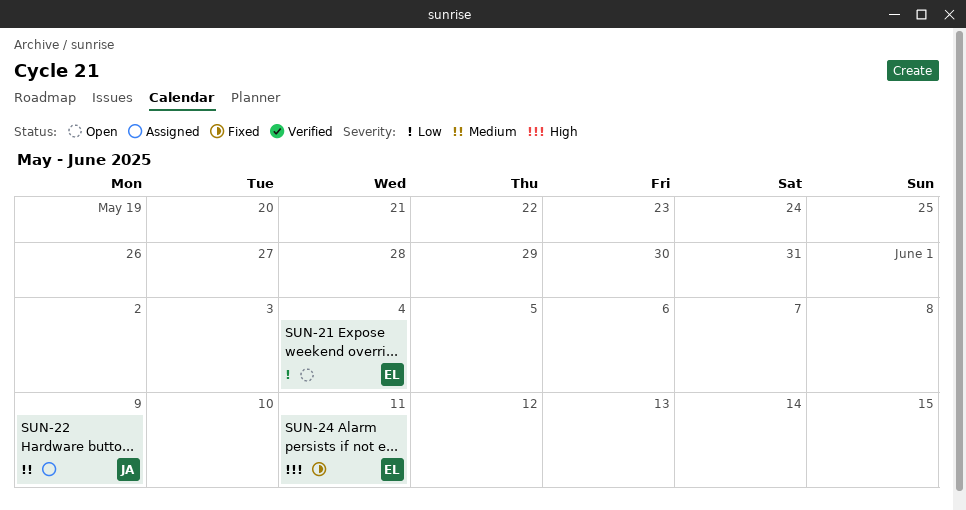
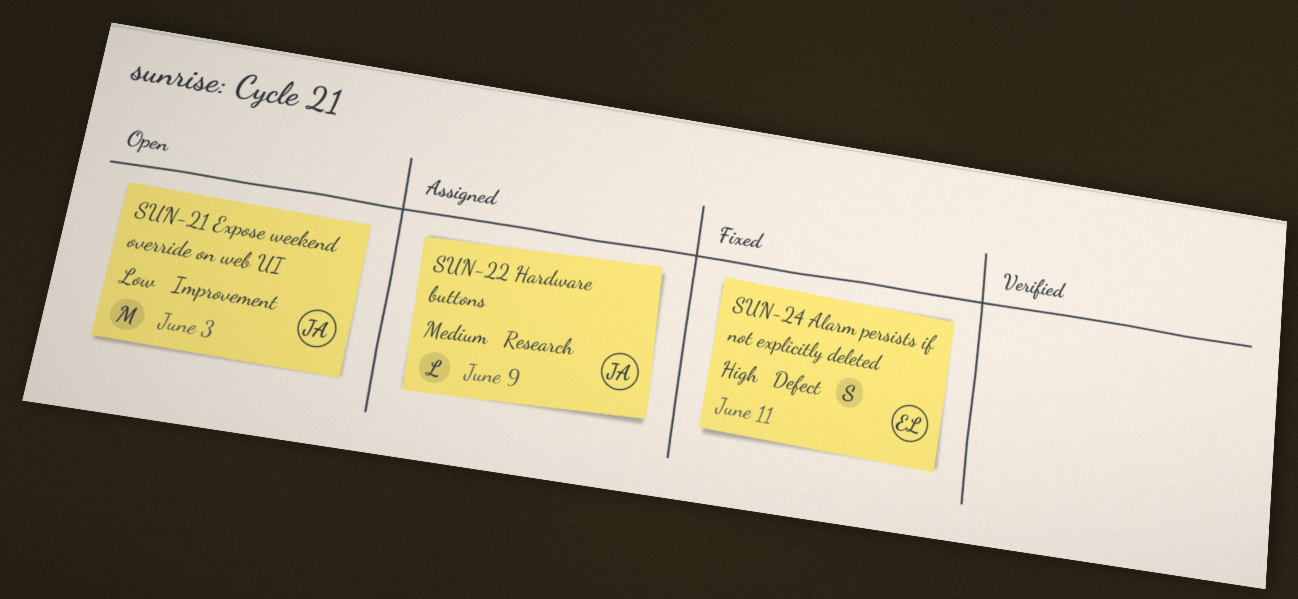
SUN-21, owner: EL -> JA
SUN-21, due: Jun 4 -> Jun 3

